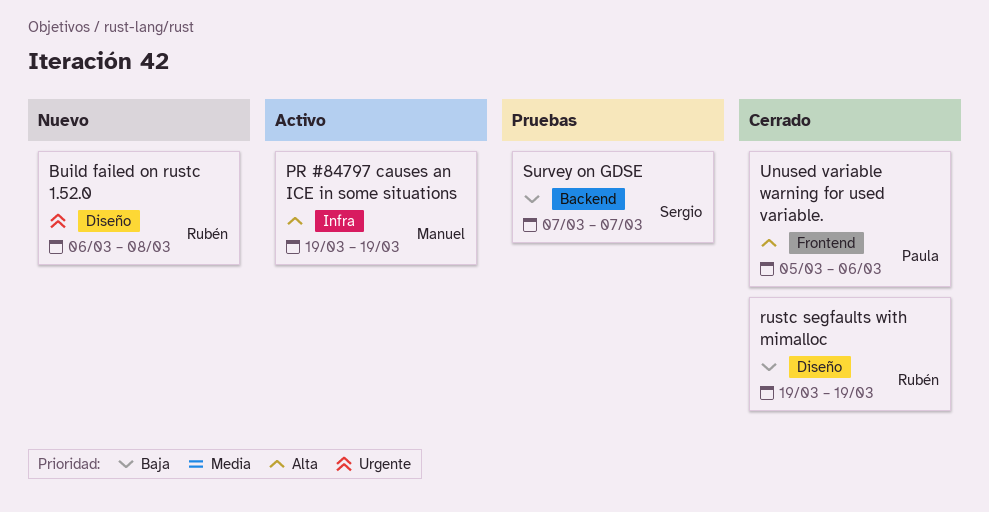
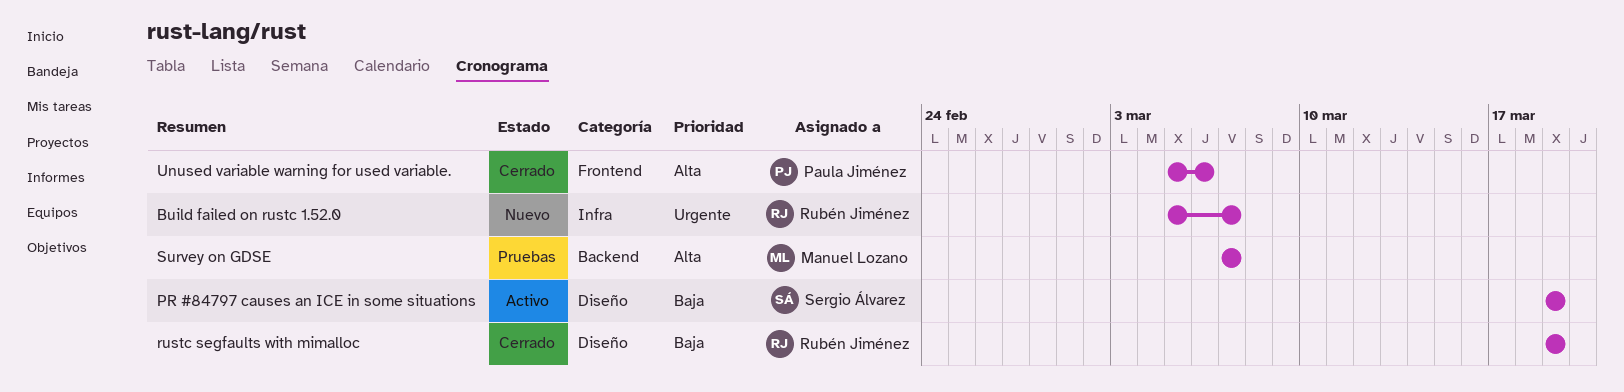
Build failed on rustc 1.52.0, label: Diseño -> Infra
Build failed on rustc 1.52.0, start: Mar 6 -> Mar 5
Build failed on rustc 1.52.0, due: Mar 8 -> Mar 7
PR #84797 causes an ICE in some situations, owner: Manuel Lozano -> Sergio Álvarez
PR #84797 causes an ICE in some situations, priority: Alta -> Baja
PR #84797 causes an ICE in some situations, label: Infra -> Diseño
Survey on GDSE, owner: Sergio Álvarez -> Manuel Lozano
Survey on GDSE, priority: Baja -> Alta

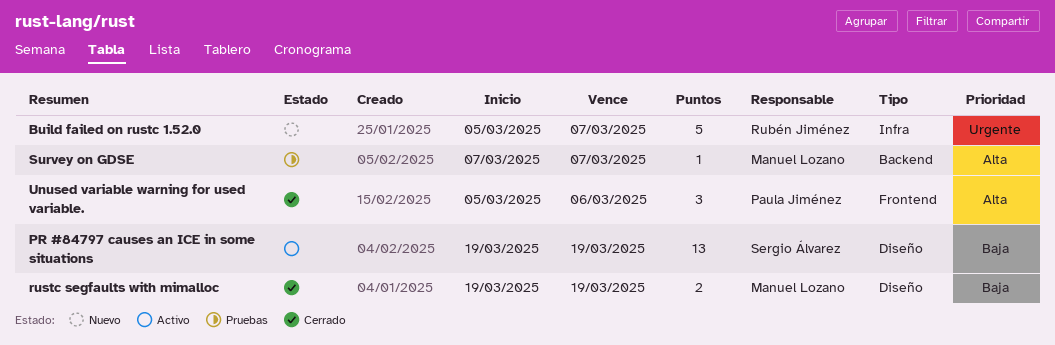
rustc segfaults with mimalloc, owner: Rubén Jiménez -> Manuel Lozano

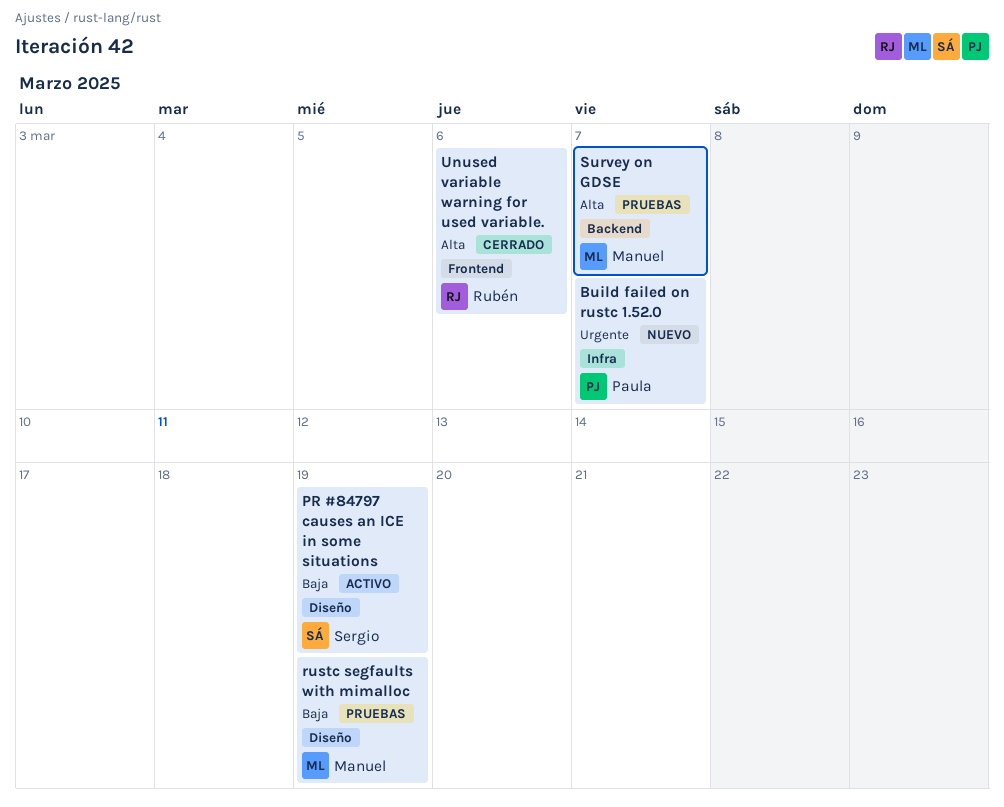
Build failed on rustc 1.52.0, owner: Rubén Jiménez -> Paula Jiménez
rustc segfaults with mimalloc, status: Cerrado -> Pruebas
Unused variable warning for used variable., owner: Paula Jiménez -> Rubén Jiménez

